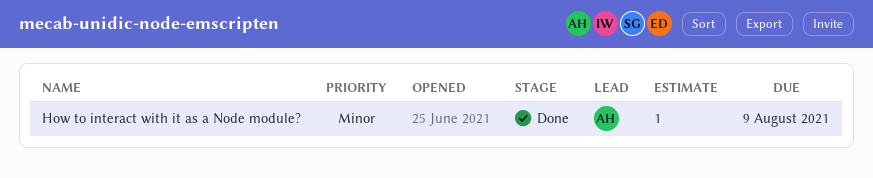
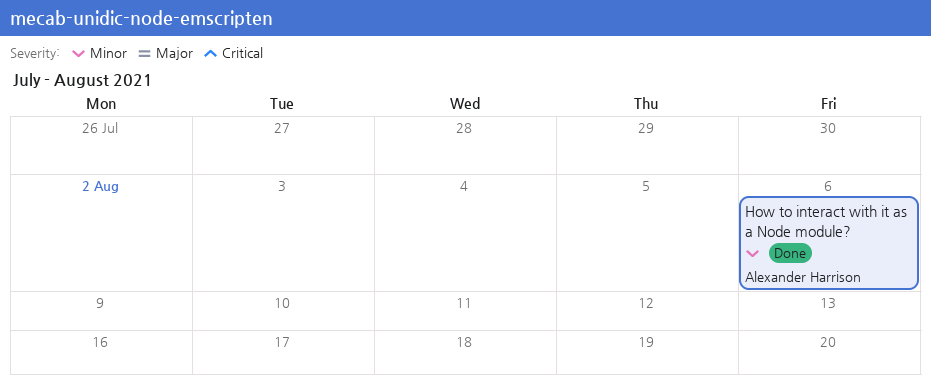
How to interact with it as a Node module?, due: Aug 9 -> Aug 6

